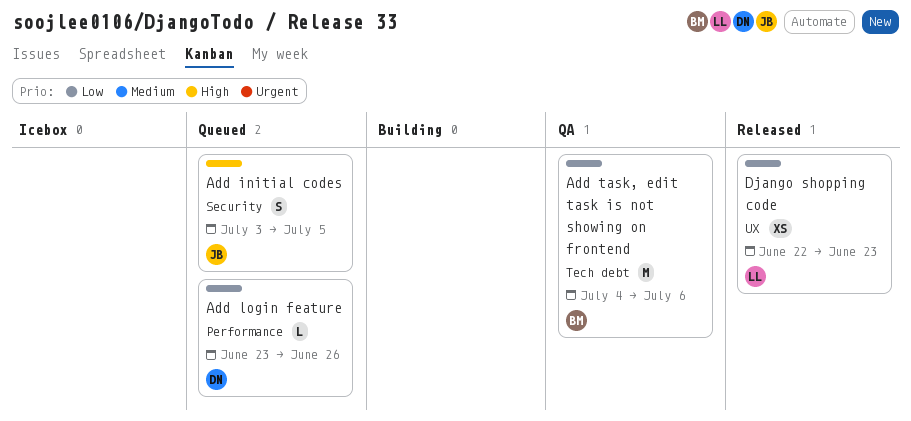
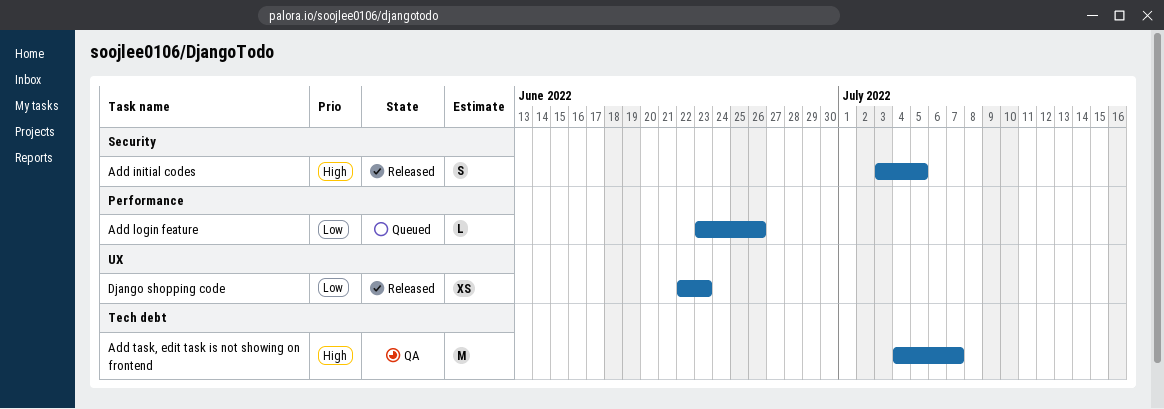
Add initial codes, status: Queued -> Released
Add task, edit task is not showing on frontend, priority: Low -> High
Add task, edit task is not showing on frontend, due: Jul 6 -> Jul 7

